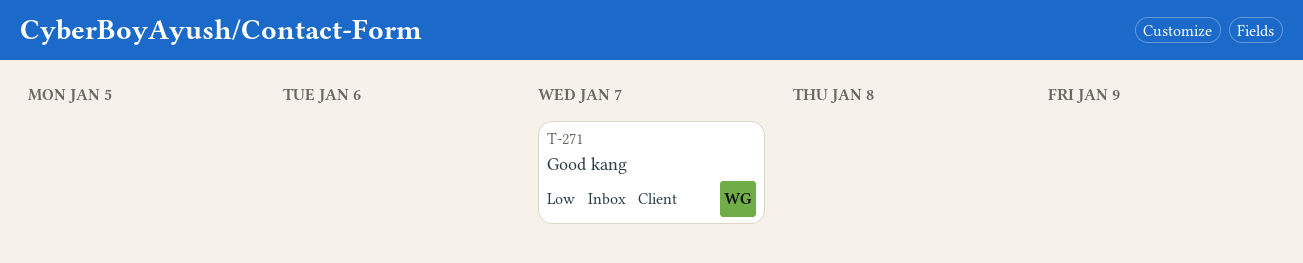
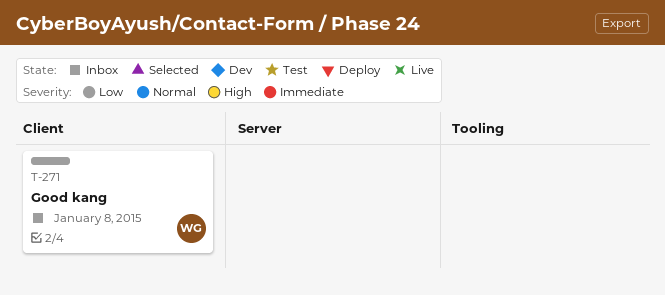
T-271, due: Jan 7 -> Jan 8

